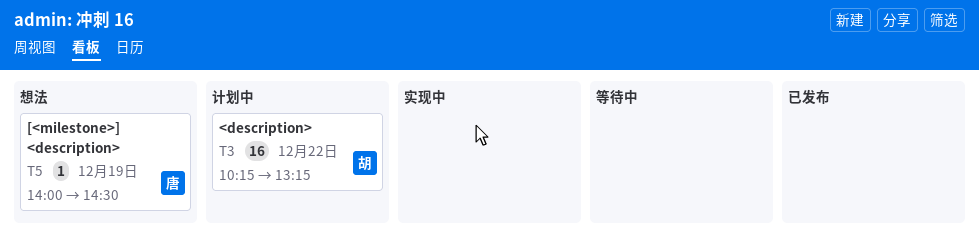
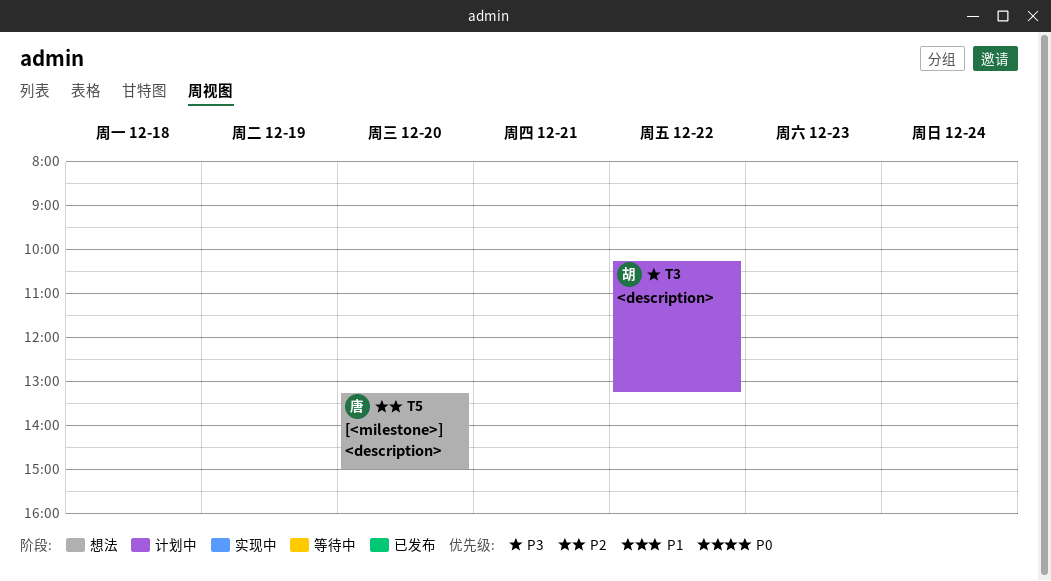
T5, day: Dec 19 -> Dec 20
T5, begins: 14:00 -> 13:15
T5, ends: 14:30 -> 15:00

